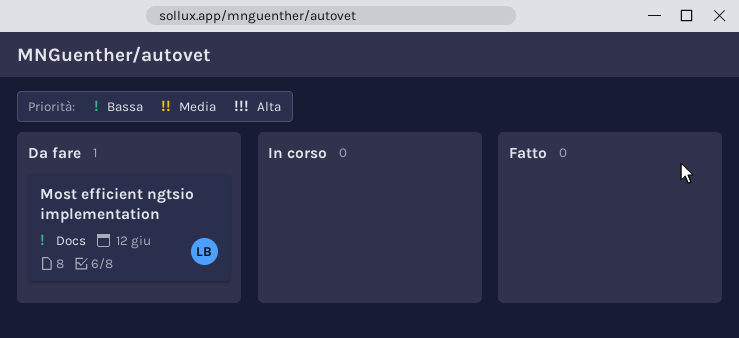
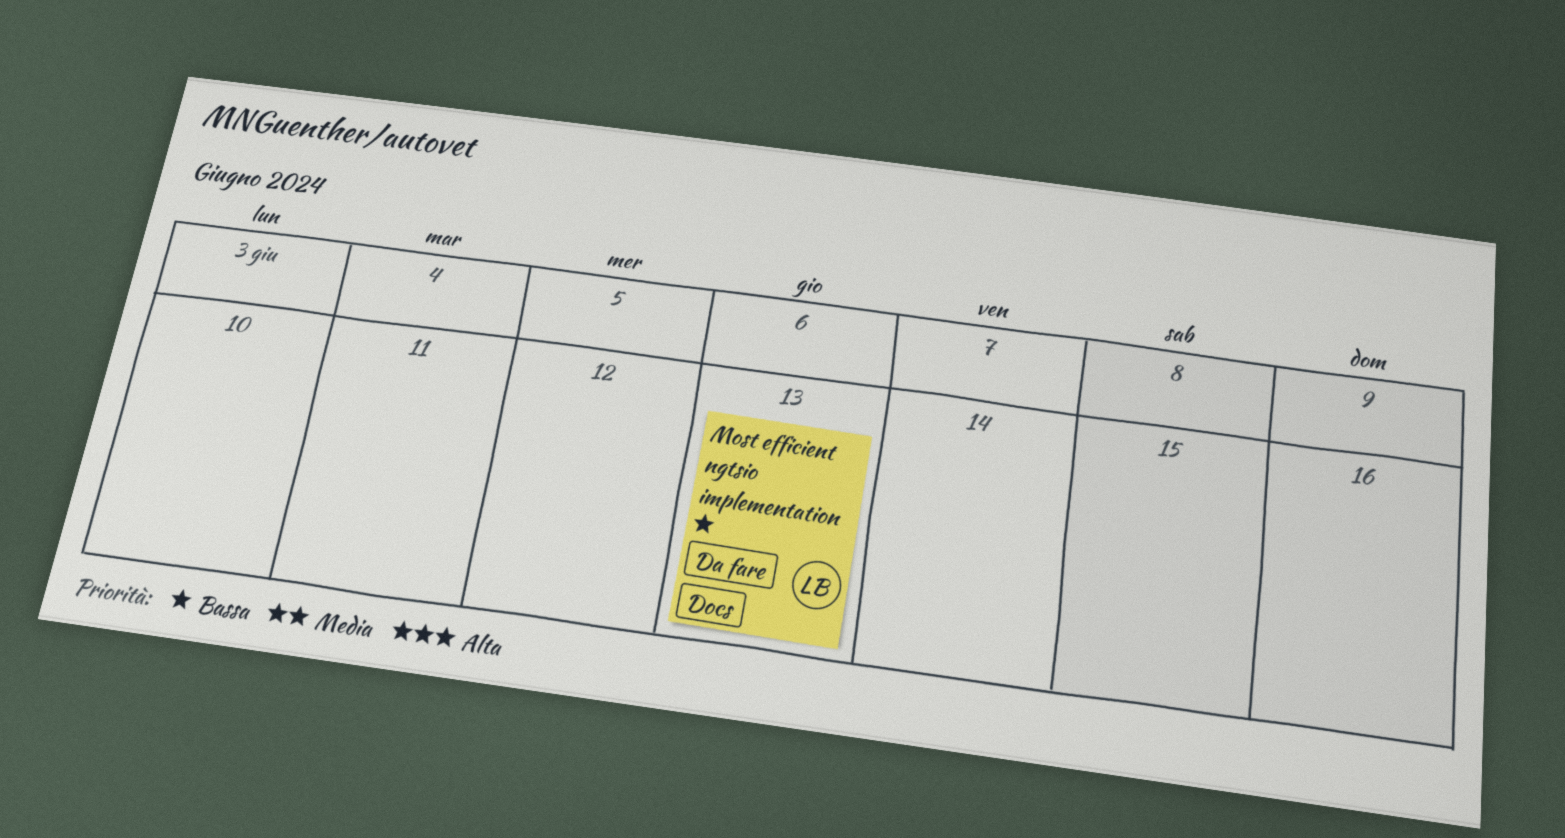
Most efficient ngtsio implementation, due: Jun 12 -> Jun 13

